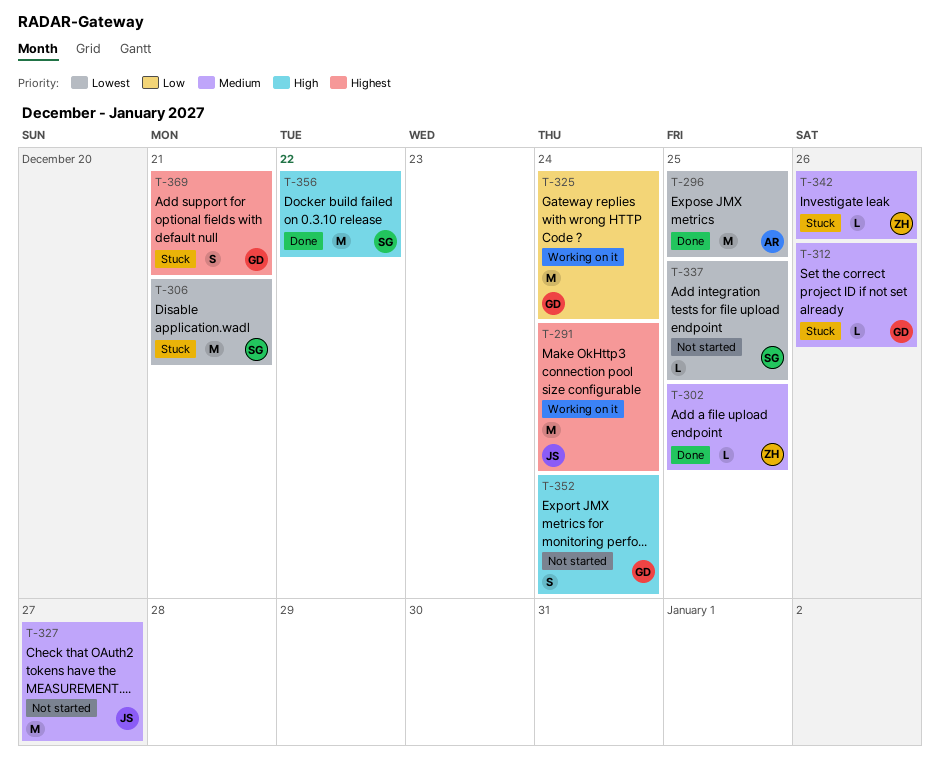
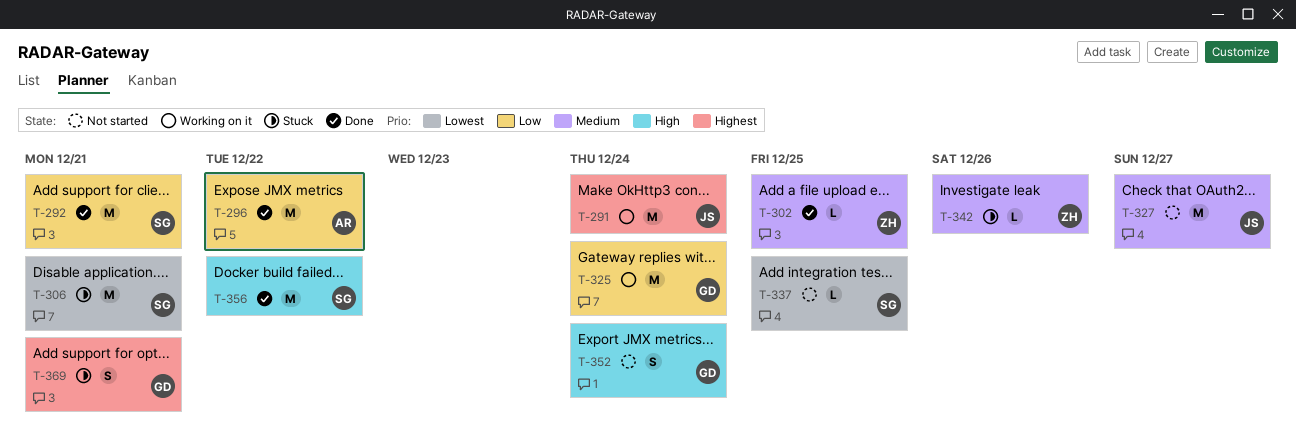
T-292: none -> present
T-296, priority: Lowest -> Low
T-296, due: Dec 25 -> Dec 22
T-312: present -> none

